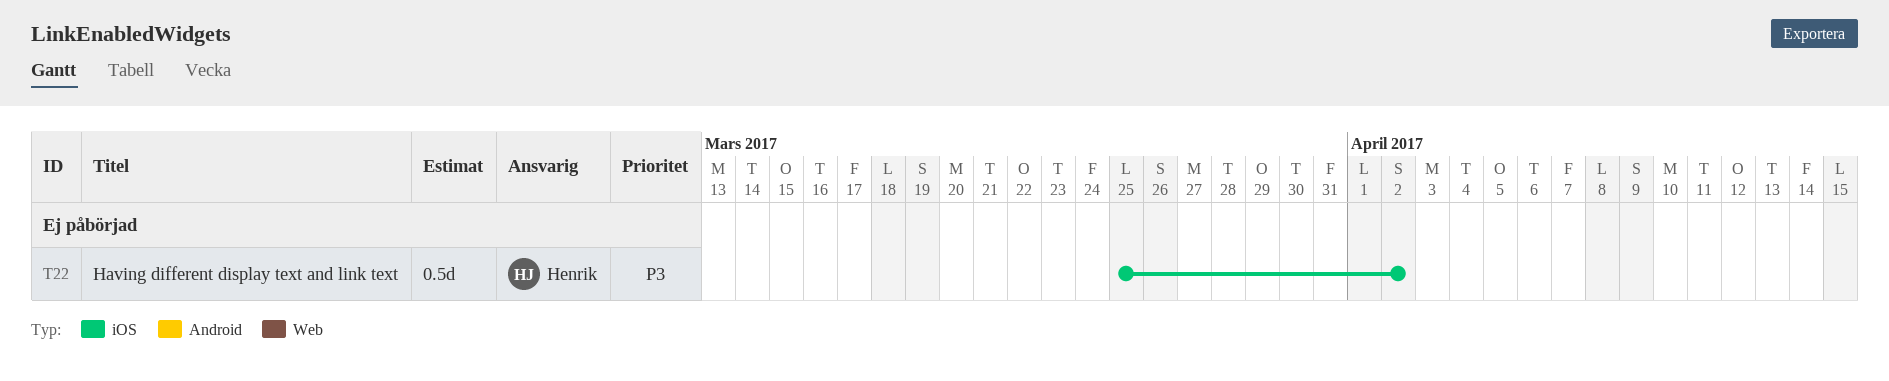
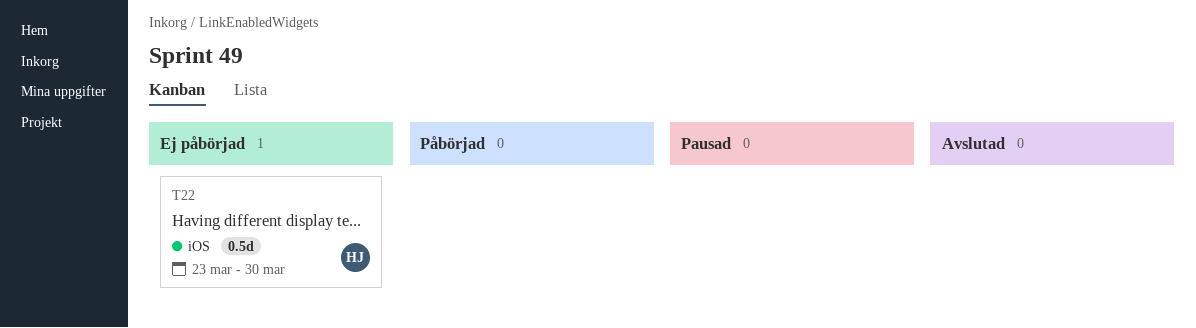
T22, start: Mar 25 -> Mar 23
T22, due: Apr 2 -> Mar 30

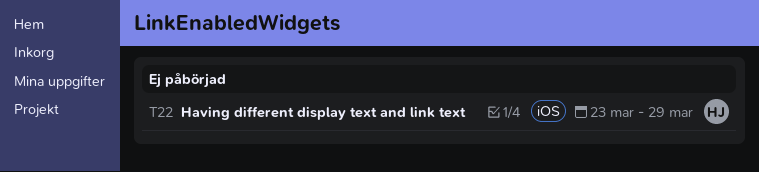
T22, due: Mar 30 -> Mar 29

